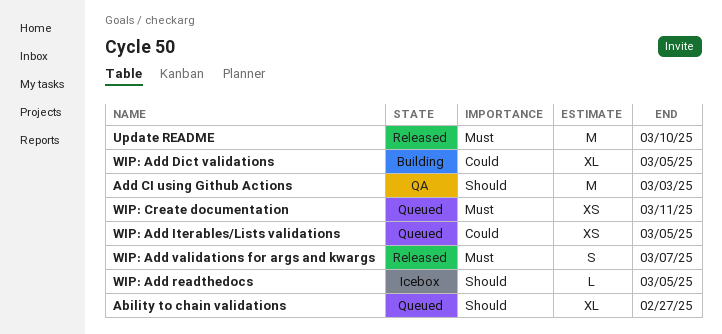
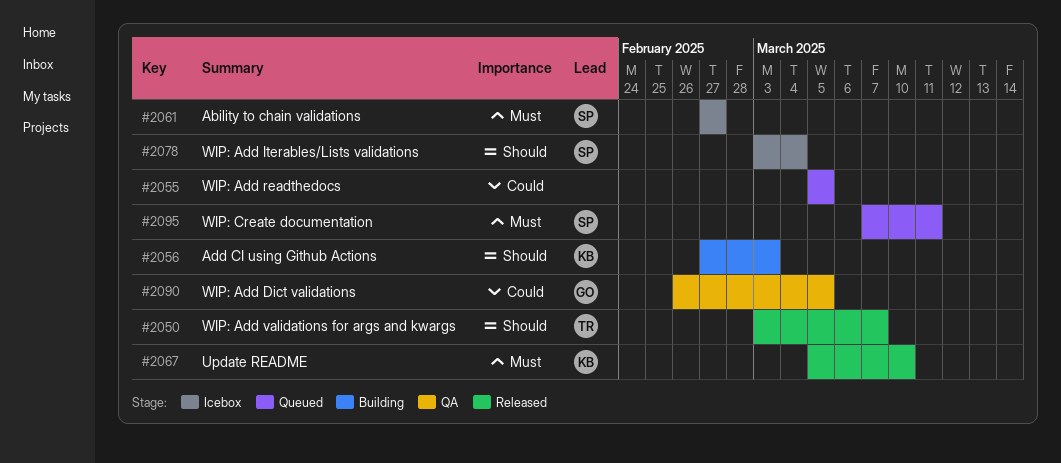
Ability to chain validations, status: Queued -> Icebox
Ability to chain validations, priority: Should -> Must
Add CI using Github Actions, status: QA -> Building
WIP: Add Dict validations, status: Building -> QA
WIP: Add Iterables/Lists validations, status: Queued -> Icebox
WIP: Add Iterables/Lists validations, priority: Could -> Should
WIP: Add Iterables/Lists validations, due: Mar 5 -> Mar 4
WIP: Add readthedocs, status: Icebox -> Queued
WIP: Add readthedocs, priority: Should -> Could
WIP: Add validations for args and kwargs, priority: Must -> Should

